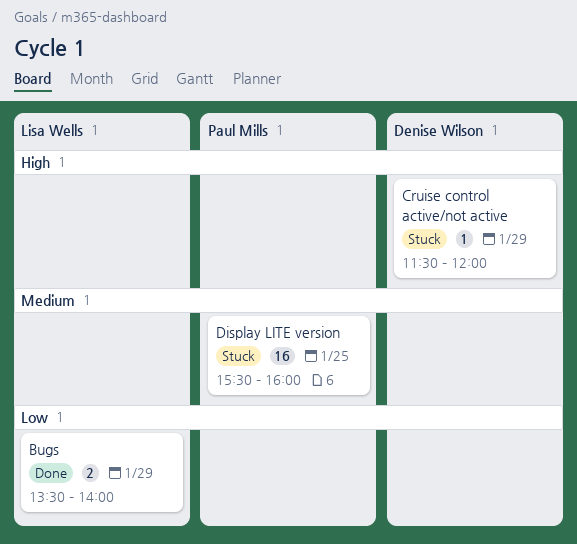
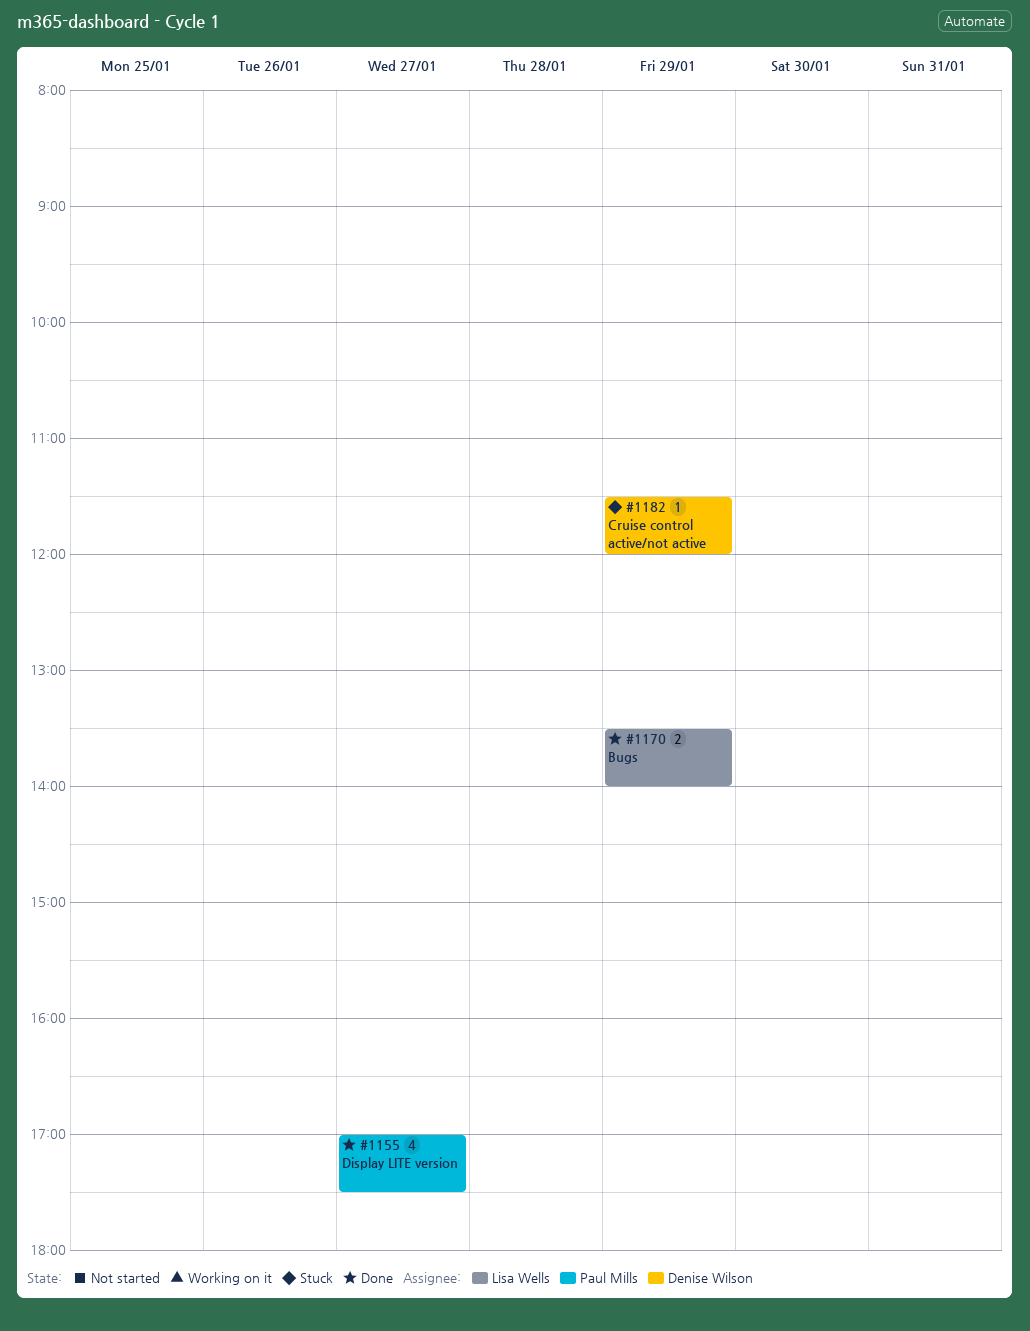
Display LITE version, status: Stuck -> Done
Display LITE version, estimate: 16 -> 4
Display LITE version, day: Jan 25 -> Jan 27
Display LITE version, begins: 15:30 -> 17:00
Display LITE version, ends: 16:00 -> 17:30

